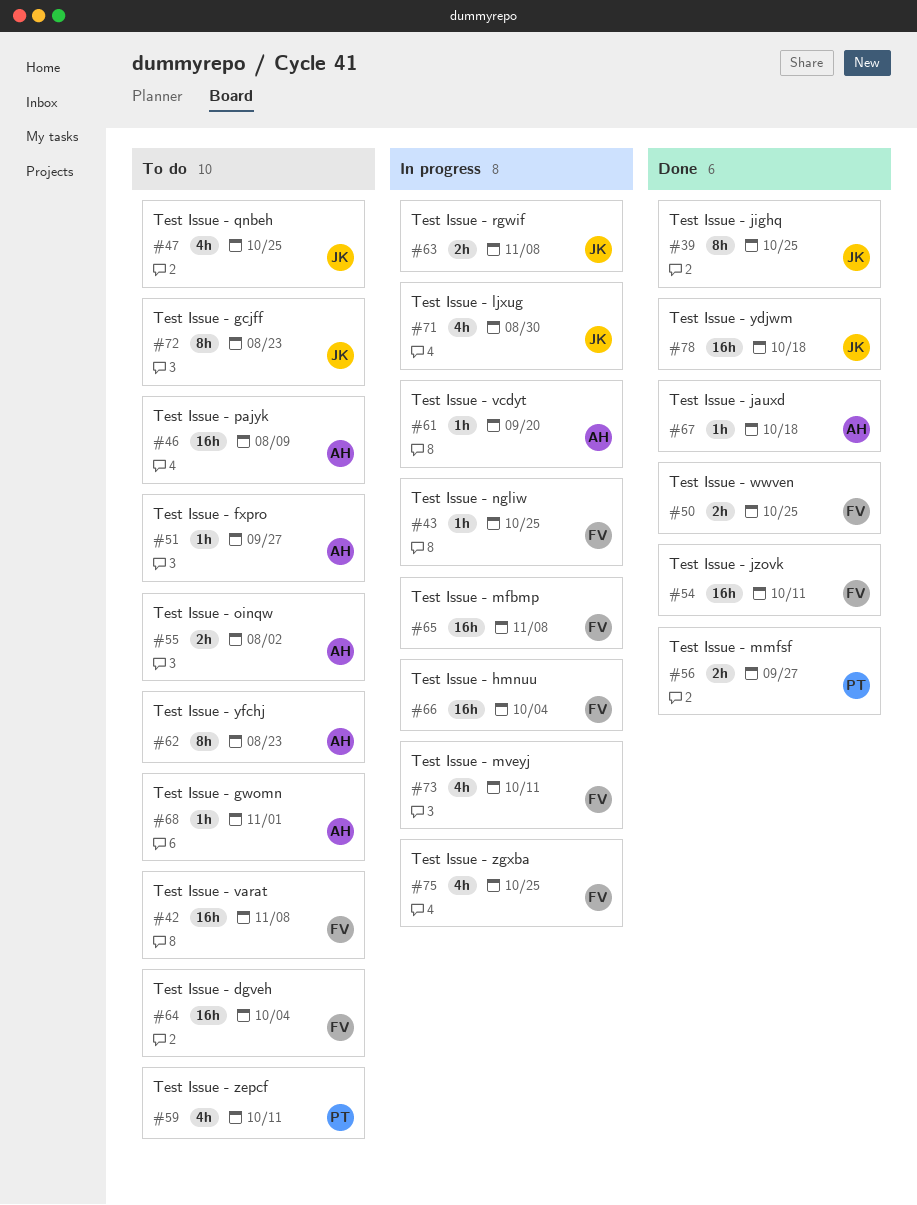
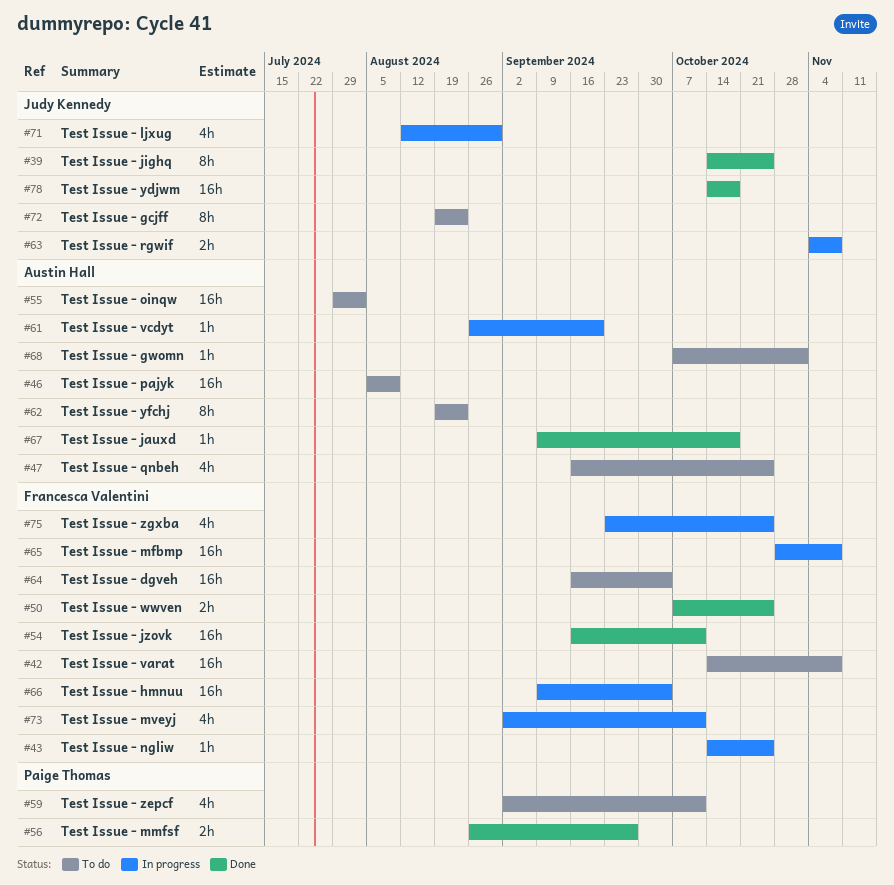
#47, owner: Judy Kennedy -> Austin Hall
#51: present -> none
#55, estimate: 2h -> 16h

